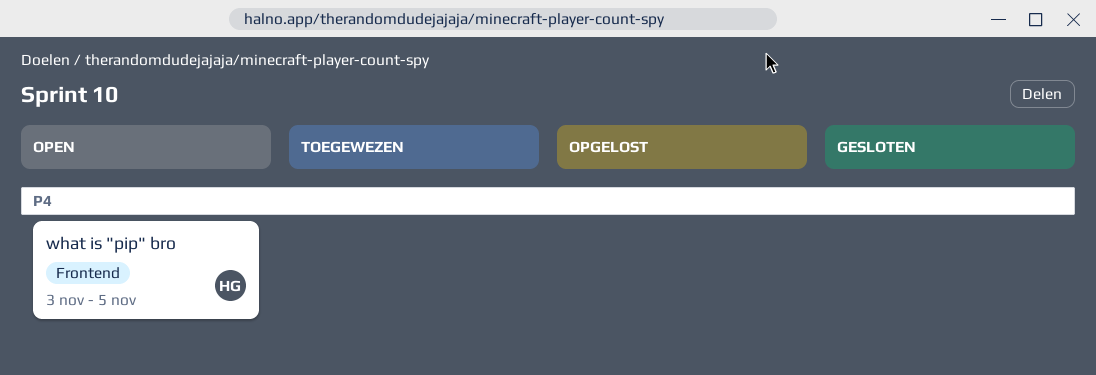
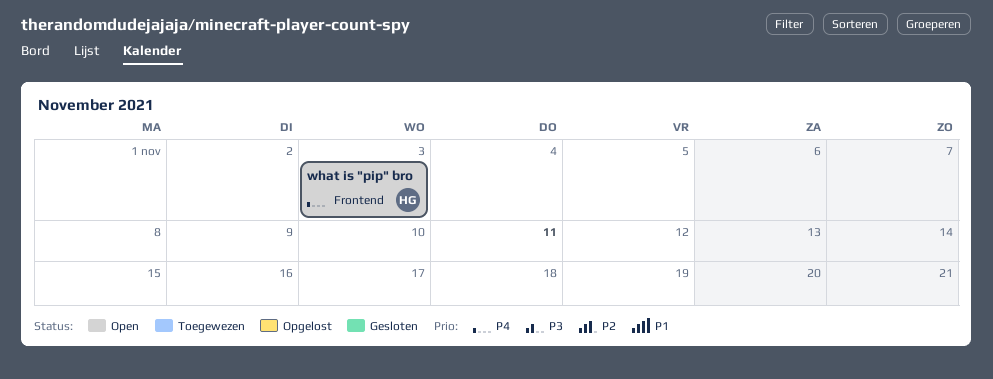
what is "pip" bro, due: Nov 5 -> Nov 3

